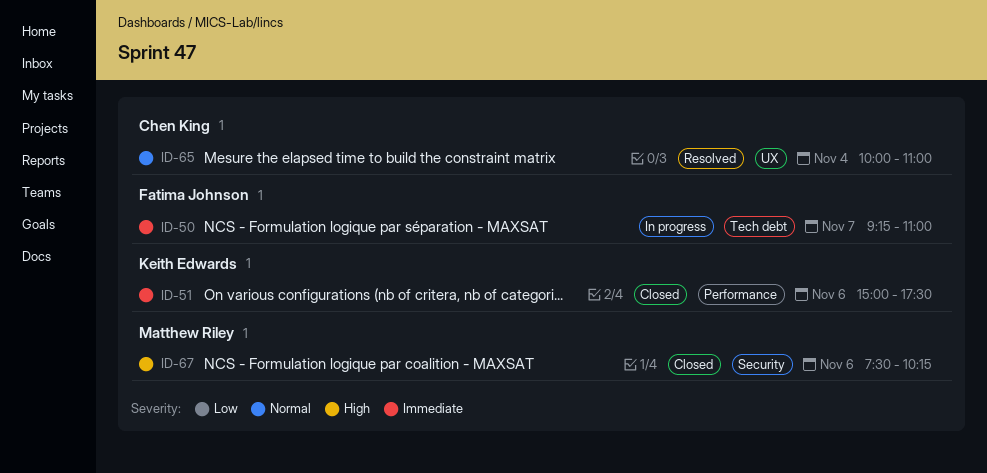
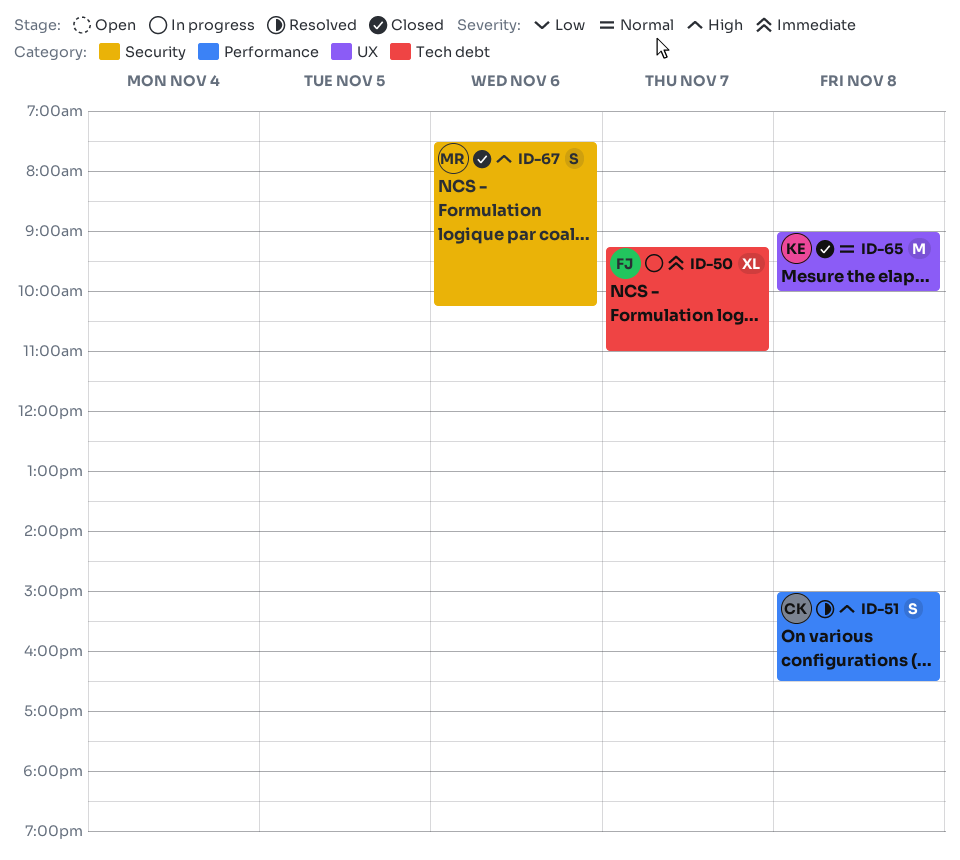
ID-51, status: Closed -> Resolved
ID-51, owner: Keith Edwards -> Chen King
ID-51, priority: Immediate -> High
ID-51, day: Nov 6 -> Nov 8
ID-51, ends: 17:30 -> 16:30
ID-65, status: Resolved -> Closed
ID-65, owner: Chen King -> Keith Edwards
ID-65, day: Nov 4 -> Nov 8
ID-65, begins: 10:00 -> 09:00
ID-65, ends: 11:00 -> 10:00

